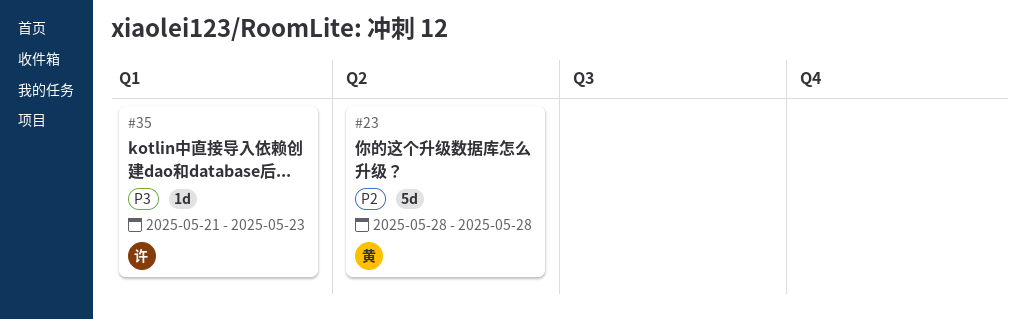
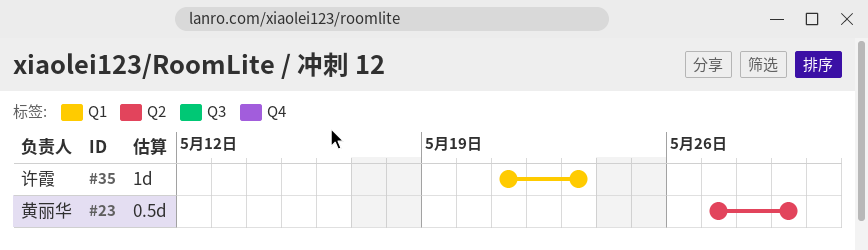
#23, estimate: 5d -> 0.5d
#23, start: May 28 -> May 27
#23, due: May 28 -> May 29

